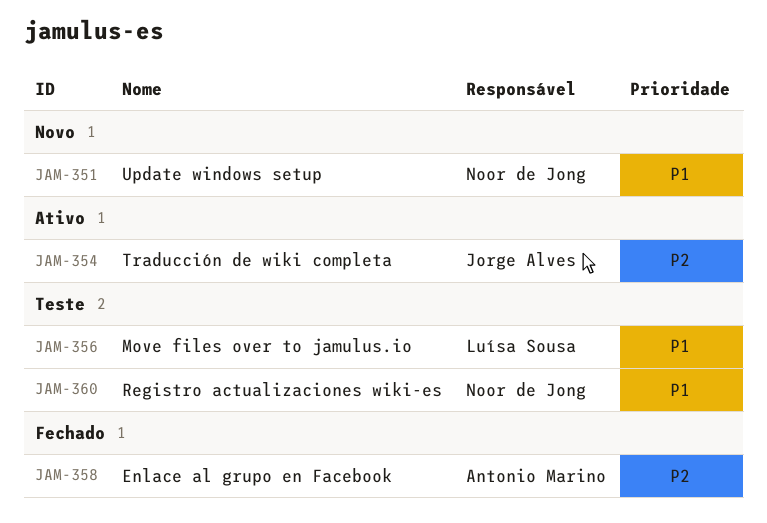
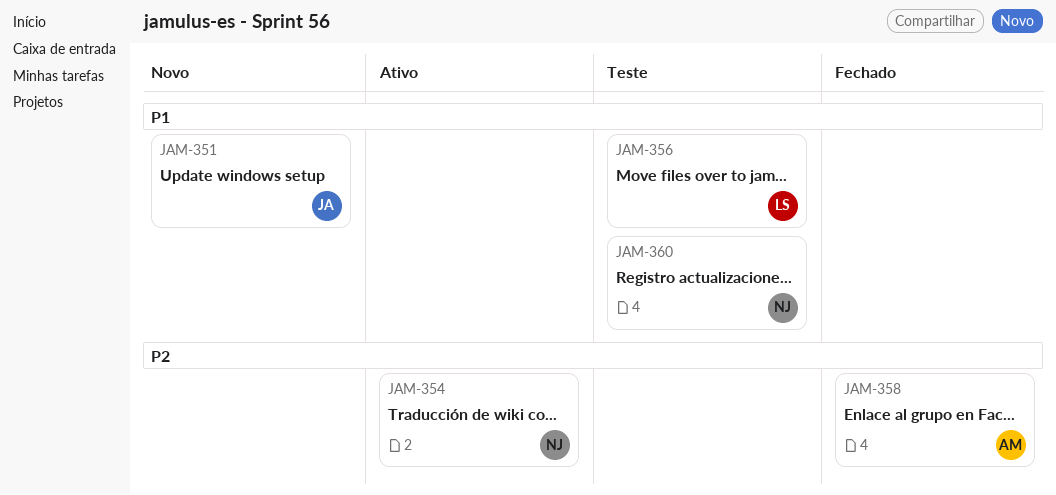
JAM-351, owner: Noor de Jong -> Jorge Alves
JAM-354, owner: Jorge Alves -> Noor de Jong

